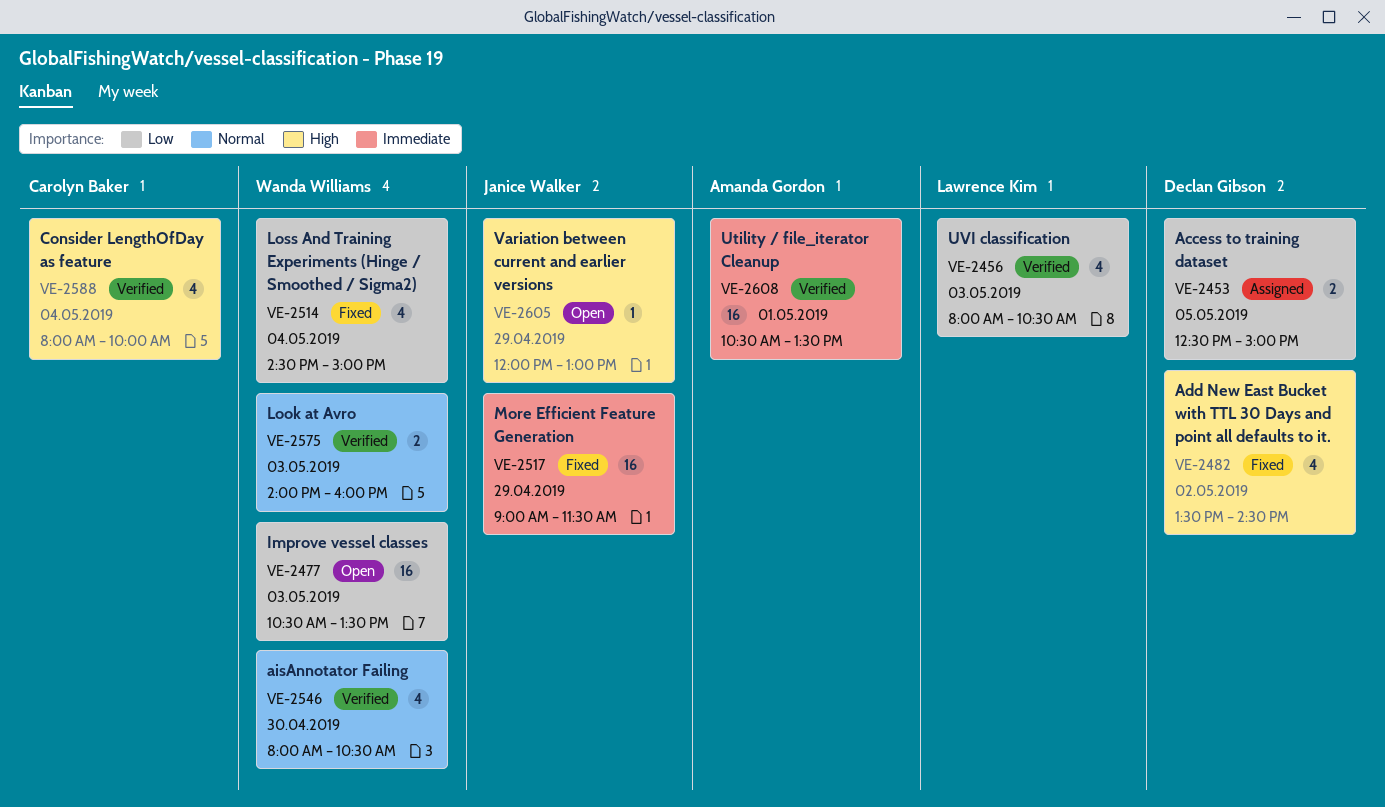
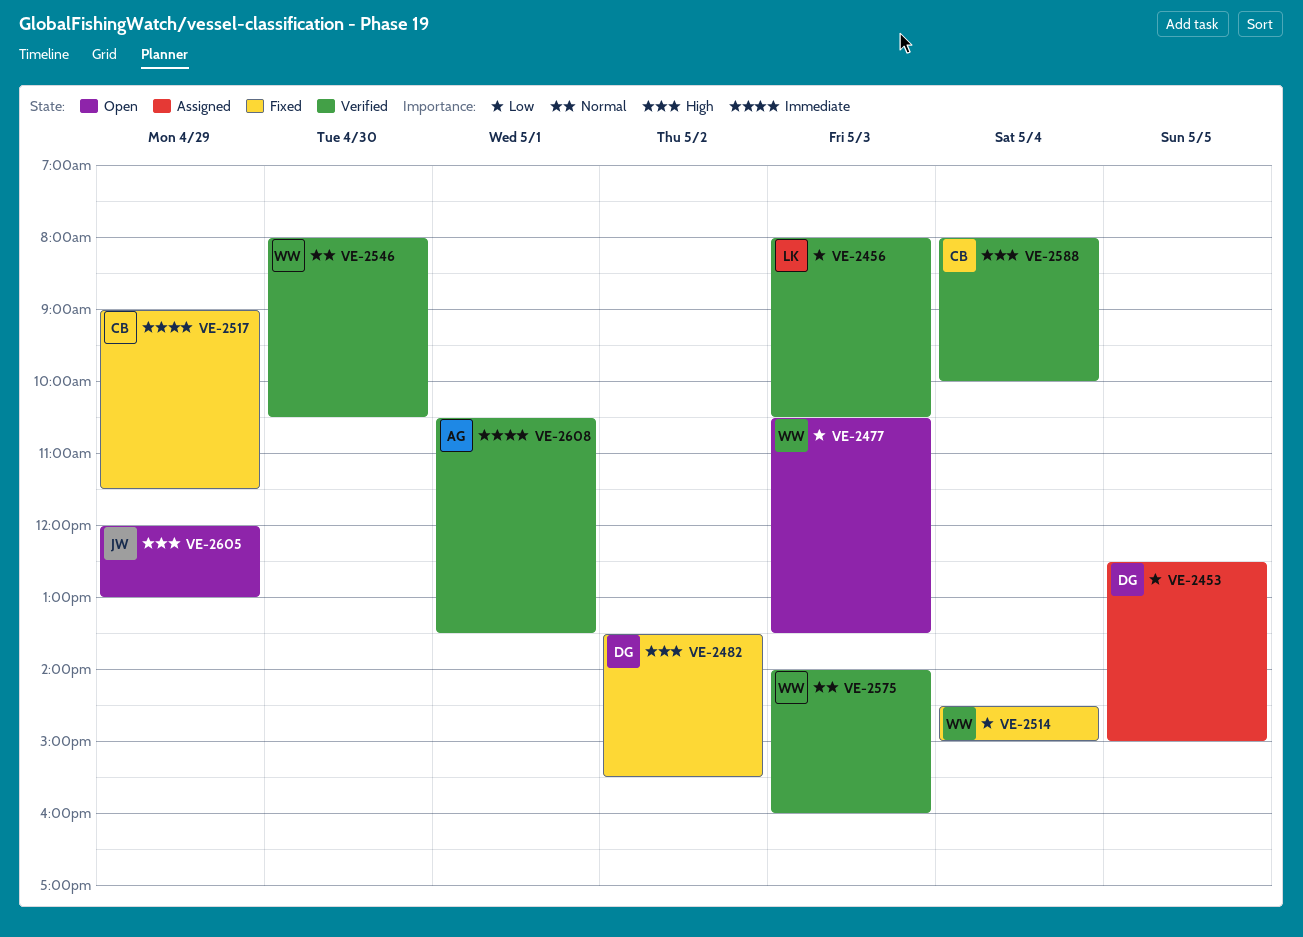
VE-2482, ends: 14:30 -> 15:30
VE-2517, owner: Janice Walker -> Carolyn Baker

